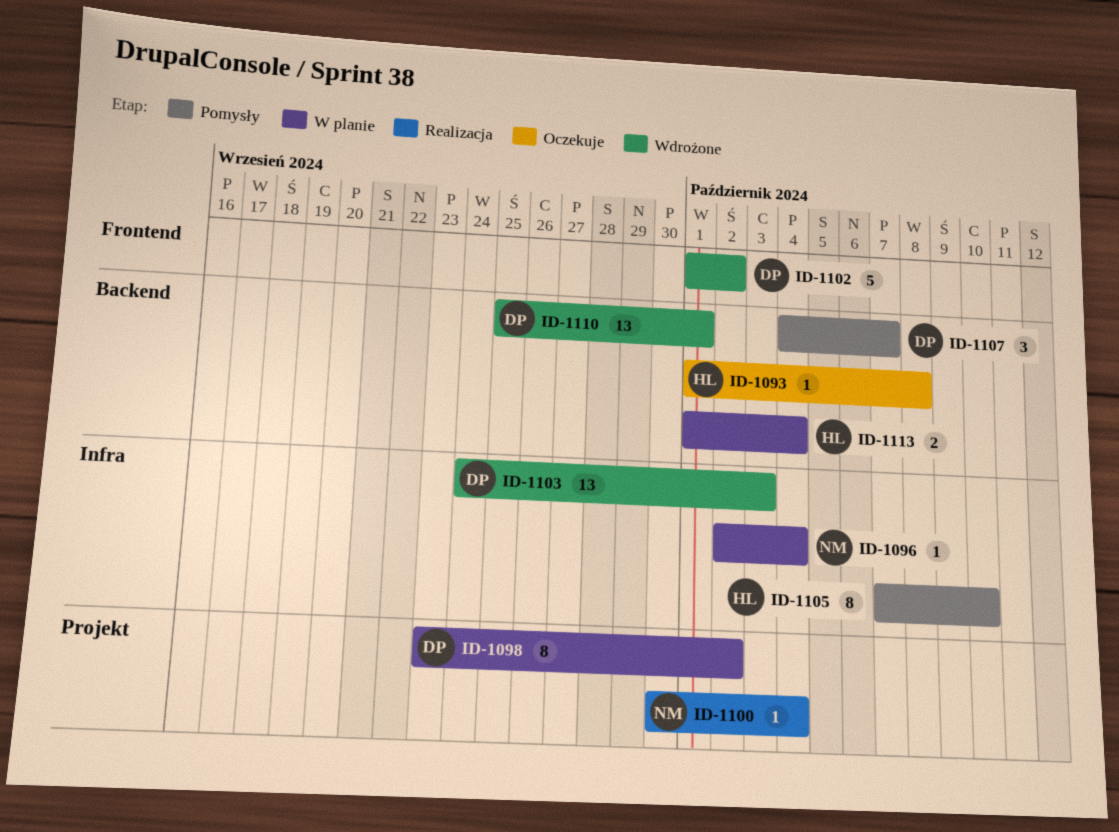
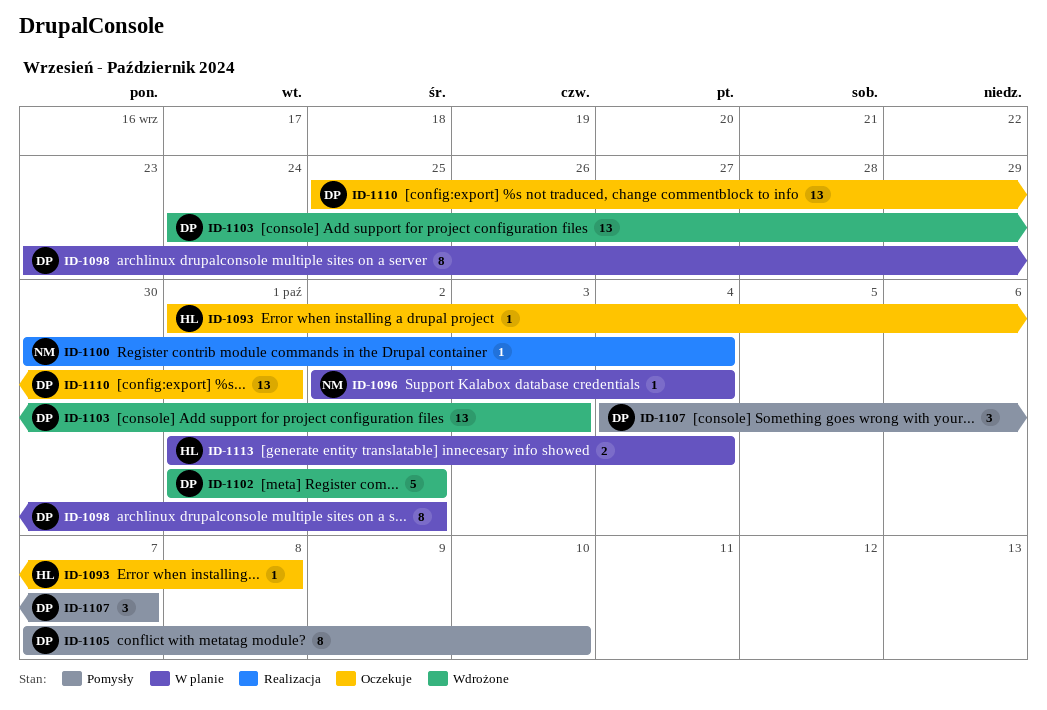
ID-1105, owner: HL -> DP
ID-1110, status: Wdrożone -> Oczekuje

